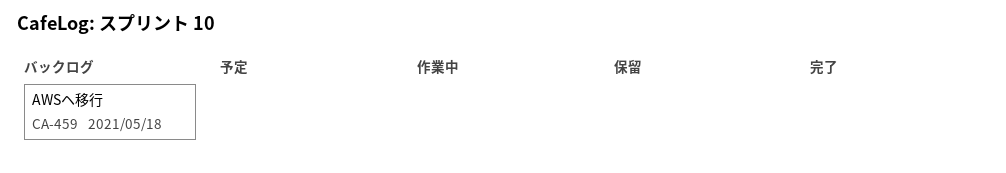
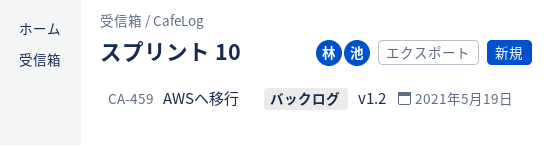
CA-459, due: May 18 -> May 19

